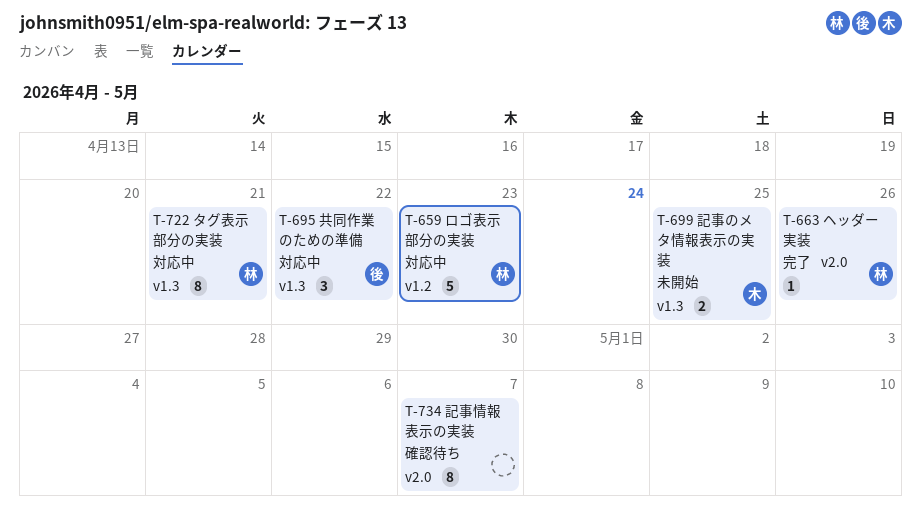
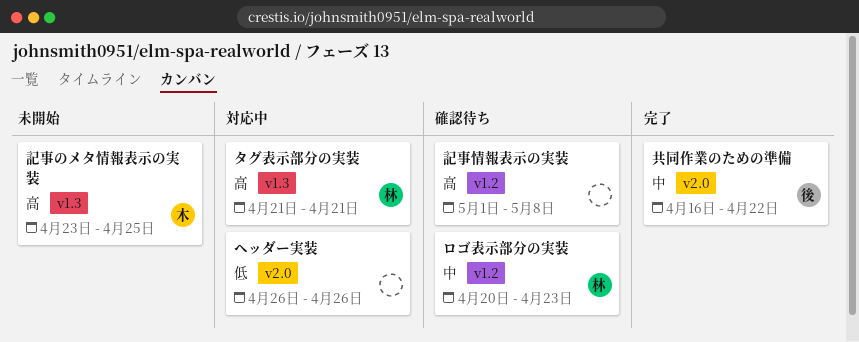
ヘッダー実装, status: 完了 -> 対応中
ヘッダー実装, owner: 林 -> none
ロゴ表示部分の実装, status: 対応中 -> 確認待ち
共同作業のための準備, status: 対応中 -> 完了
共同作業のための準備, label: v1.3 -> v2.0
記事情報表示の実装, label: v2.0 -> v1.2
記事情報表示の実装, due: May 7 -> May 8

